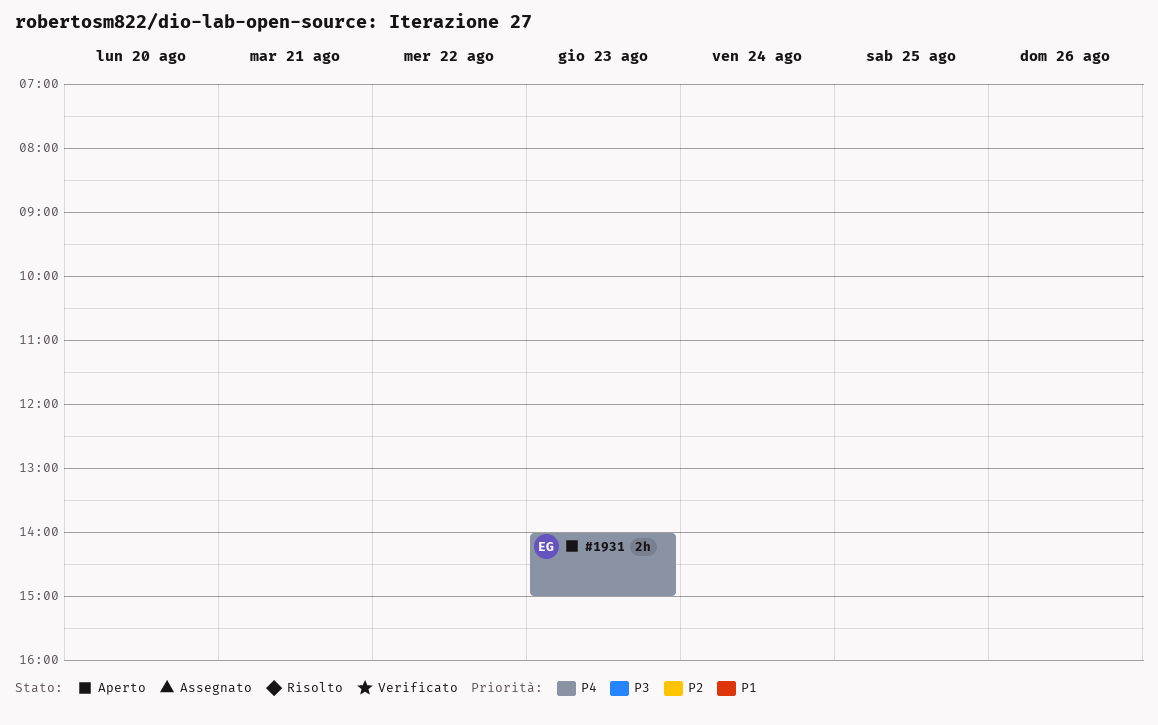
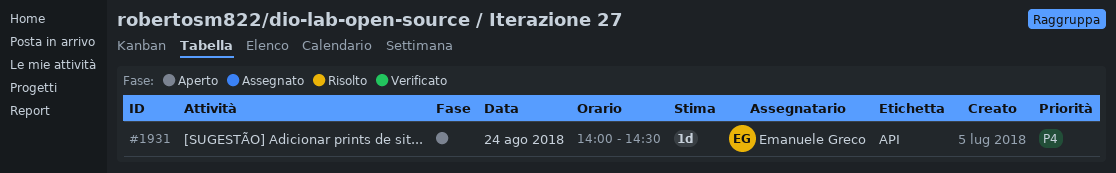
#1931, estimate: 2h -> 1d
#1931, day: Aug 23 -> Aug 24
#1931, ends: 15:00 -> 14:30

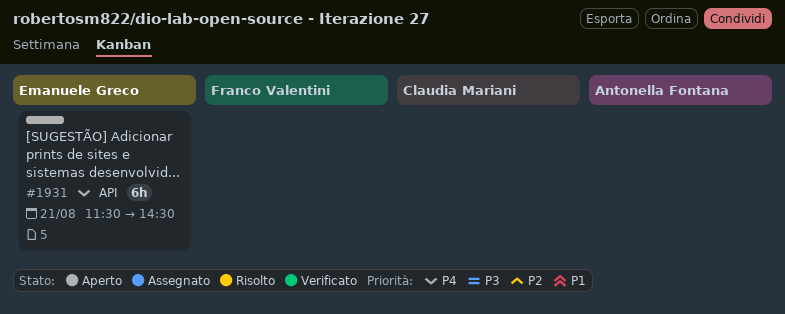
#1931, estimate: 1d -> 6h
#1931, day: Aug 24 -> Aug 21
#1931, begins: 14:00 -> 11:30

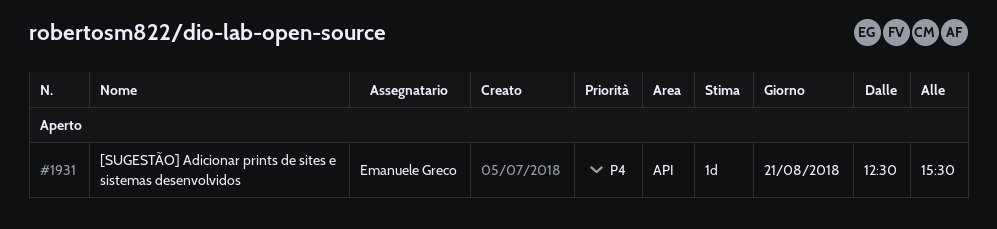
#1931, estimate: 6h -> 1d
#1931, begins: 11:30 -> 12:30
#1931, ends: 14:30 -> 15:30

